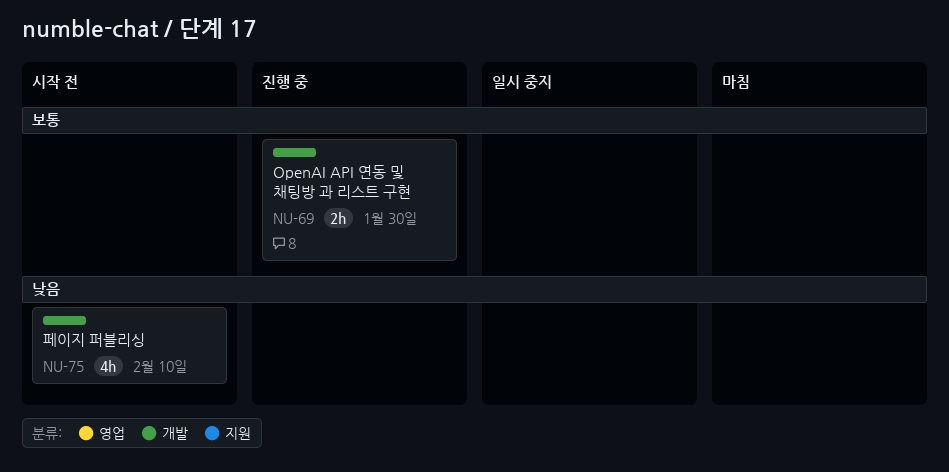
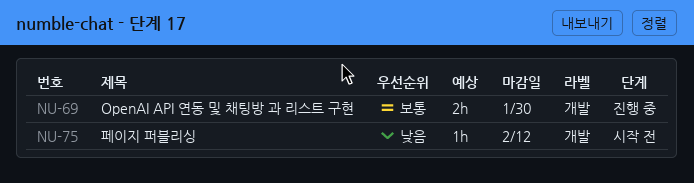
NU-75, estimate: 4h -> 1h
NU-75, due: Feb 10 -> Feb 12

